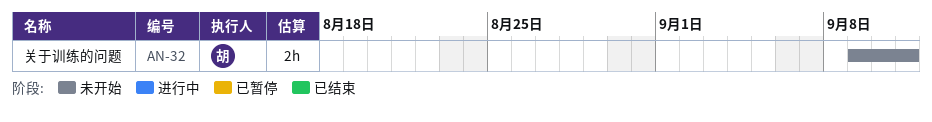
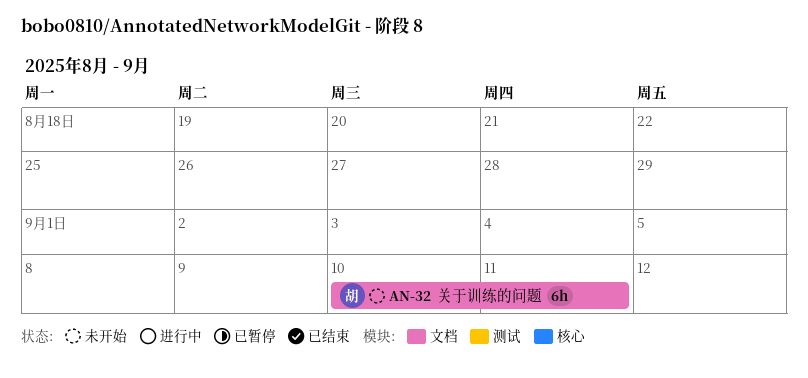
AN-32, estimate: 2h -> 6h
AN-32, start: Sep 9 -> Sep 10

